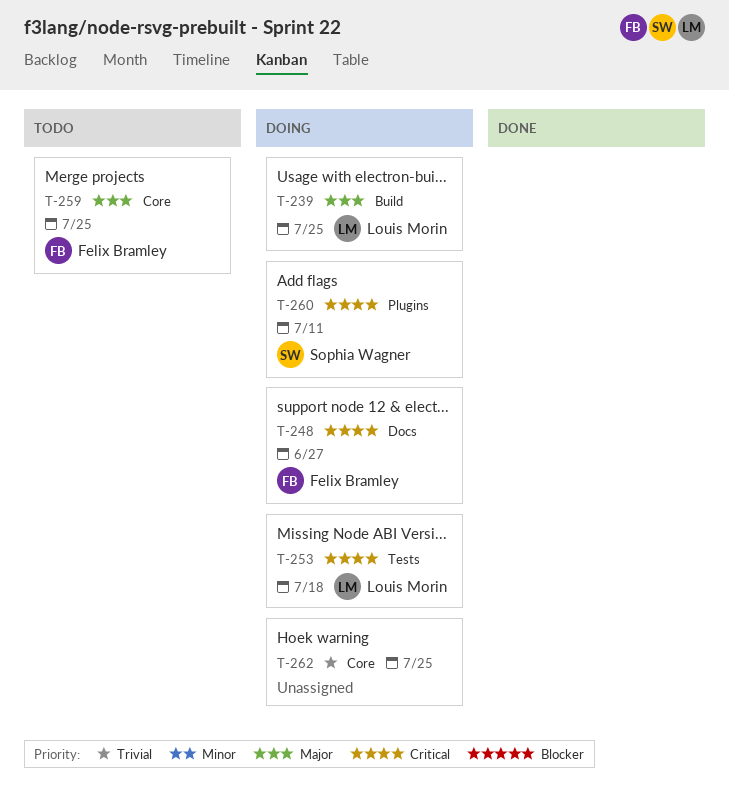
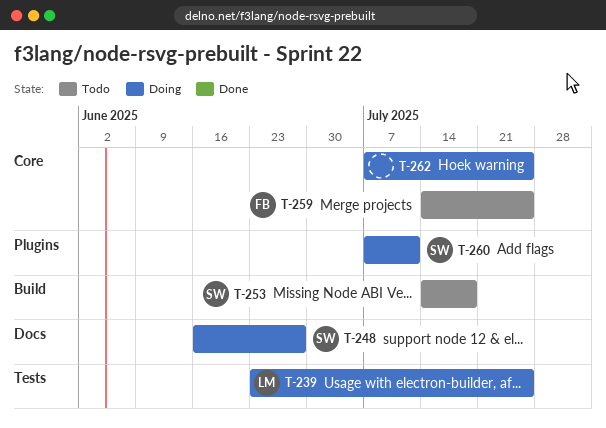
T-239, label: Build -> Tests
T-248, owner: Felix Bramley -> Sophia Wagner
T-253, status: Doing -> Todo
T-253, owner: Louis Morin -> Sophia Wagner
T-253, label: Tests -> Build

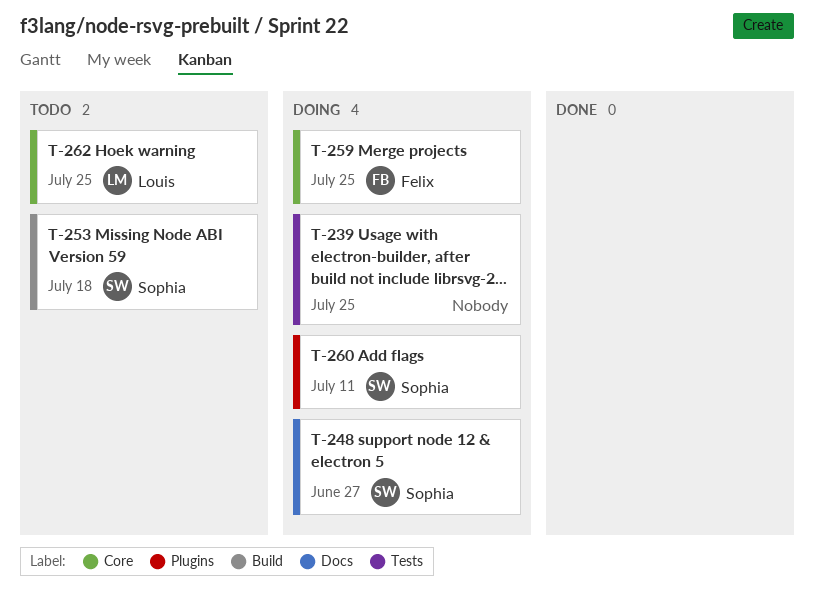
T-239, owner: Louis -> none
T-259, status: Todo -> Doing
T-262, status: Doing -> Todo
T-262, owner: none -> Louis

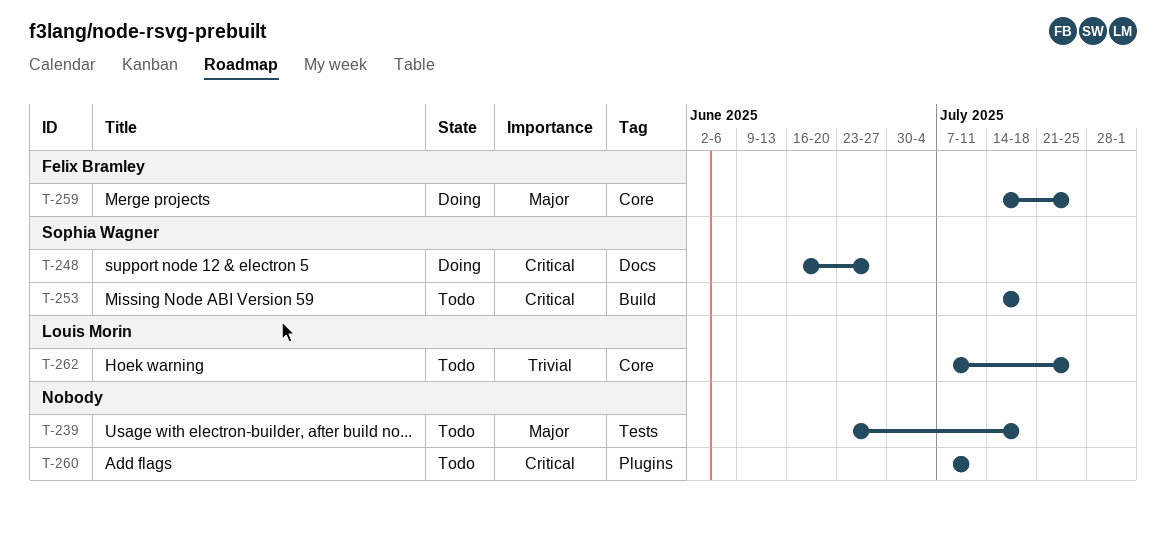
T-239, status: Doing -> Todo
T-239, due: Jul 25 -> Jul 18
T-260, status: Doing -> Todo
T-260, owner: Sophia Wagner -> none

